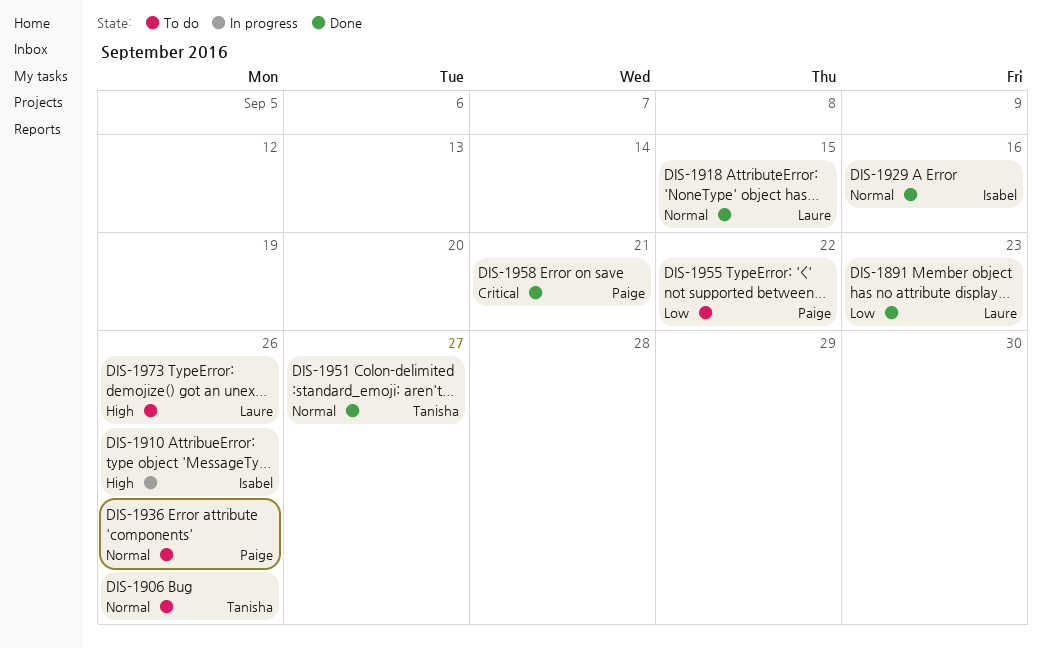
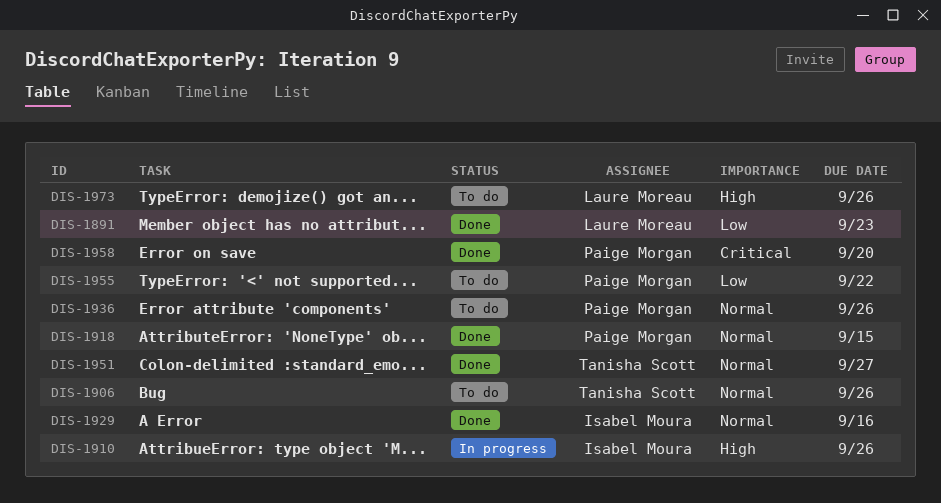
DIS-1918, owner: Laure Moreau -> Paige Morgan
DIS-1958, due: Sep 21 -> Sep 20

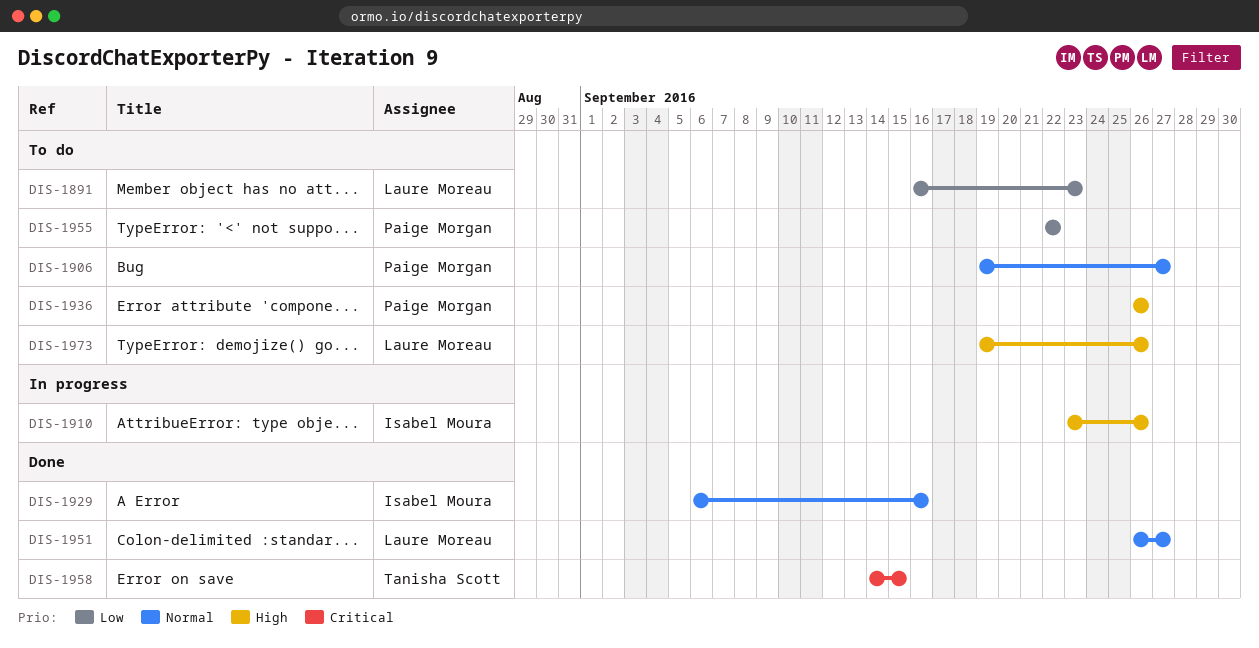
DIS-1891, status: Done -> To do
DIS-1906, owner: Tanisha Scott -> Paige Morgan
DIS-1906, due: Sep 26 -> Sep 27
DIS-1918: present -> none
DIS-1936, priority: Normal -> High
DIS-1951, owner: Tanisha Scott -> Laure Moreau
DIS-1958, owner: Paige Morgan -> Tanisha Scott
DIS-1958, due: Sep 20 -> Sep 15

